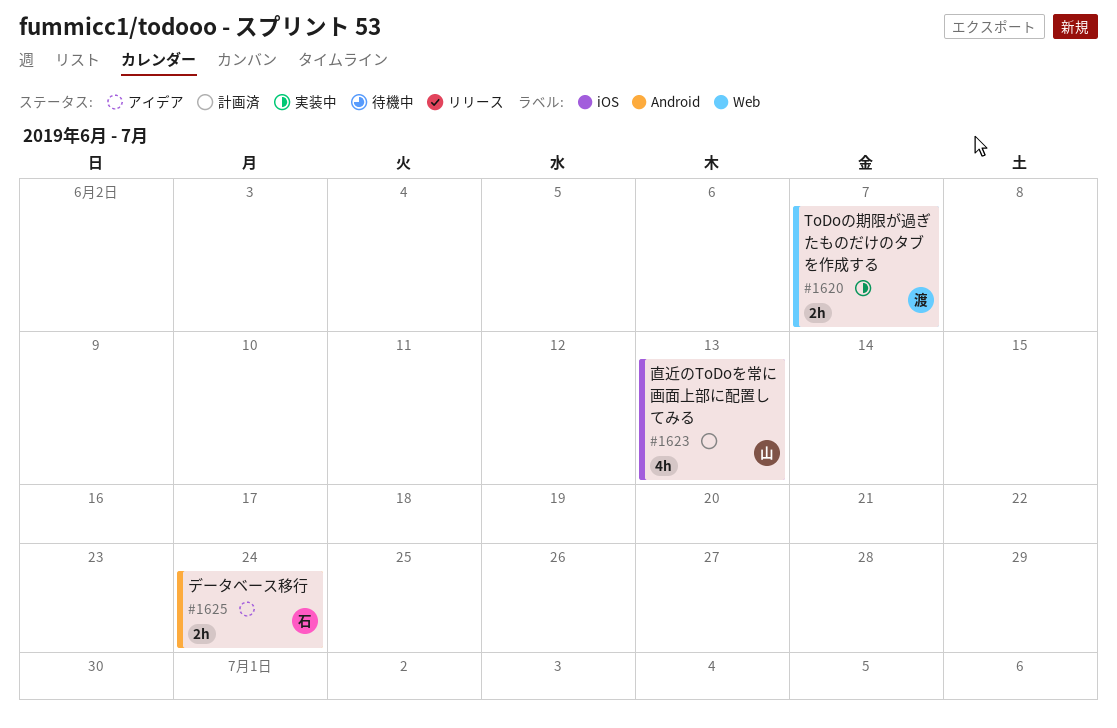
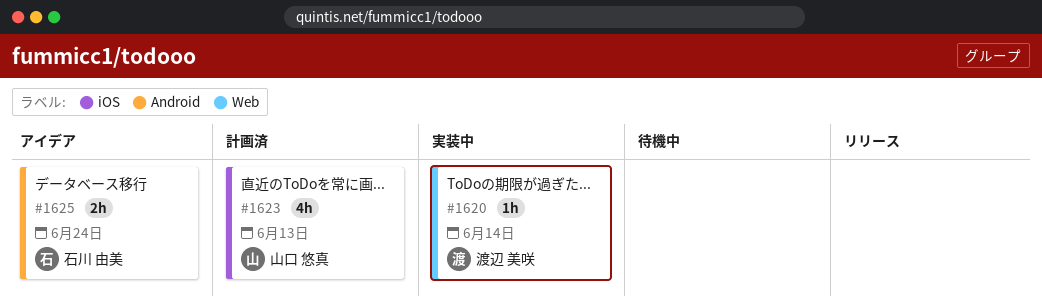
#1620, estimate: 2h -> 1h
#1620, due: Jun 7 -> Jun 14

